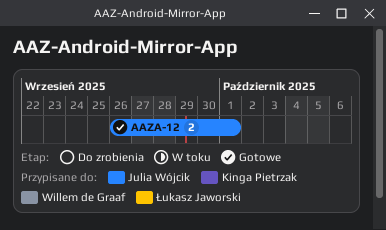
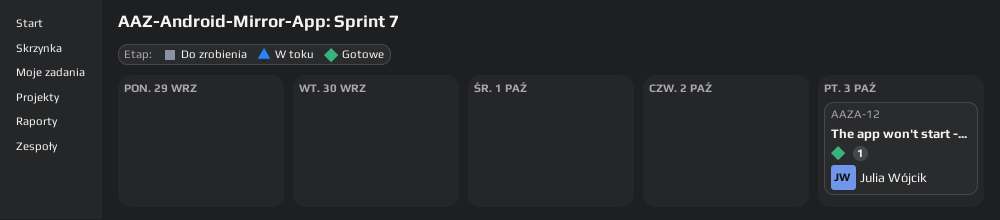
AAZA-12, estimate: 2 -> 1
AAZA-12, due: Oct 1 -> Oct 3

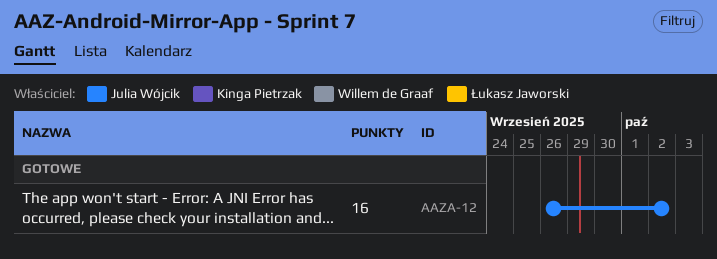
AAZA-12, estimate: 1 -> 16
AAZA-12, due: Oct 3 -> Oct 2

